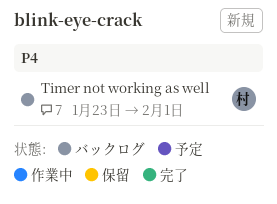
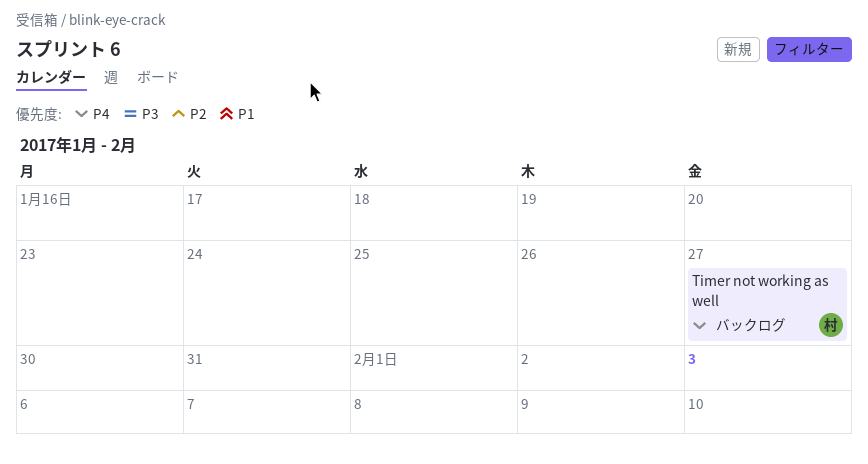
Timer not working as well, due: Feb 1 -> Jan 27

